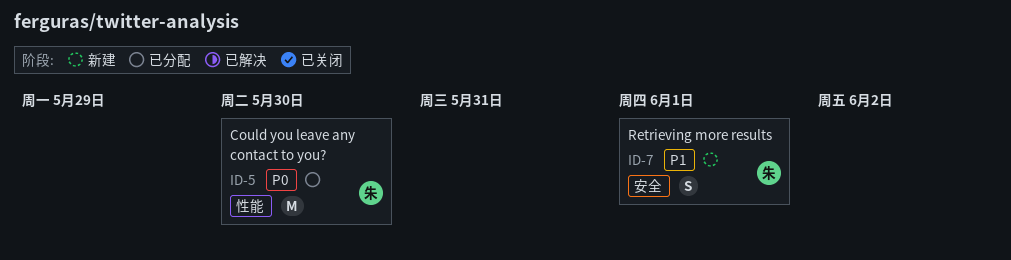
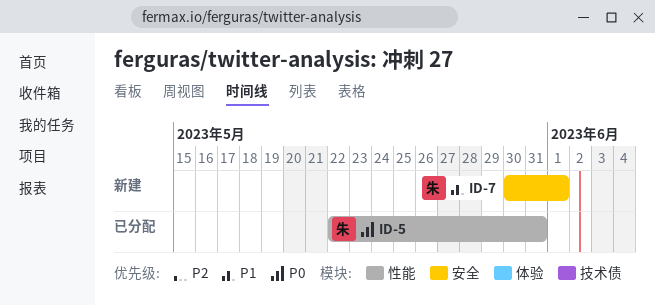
ID-5, due: May 30 -> May 31

